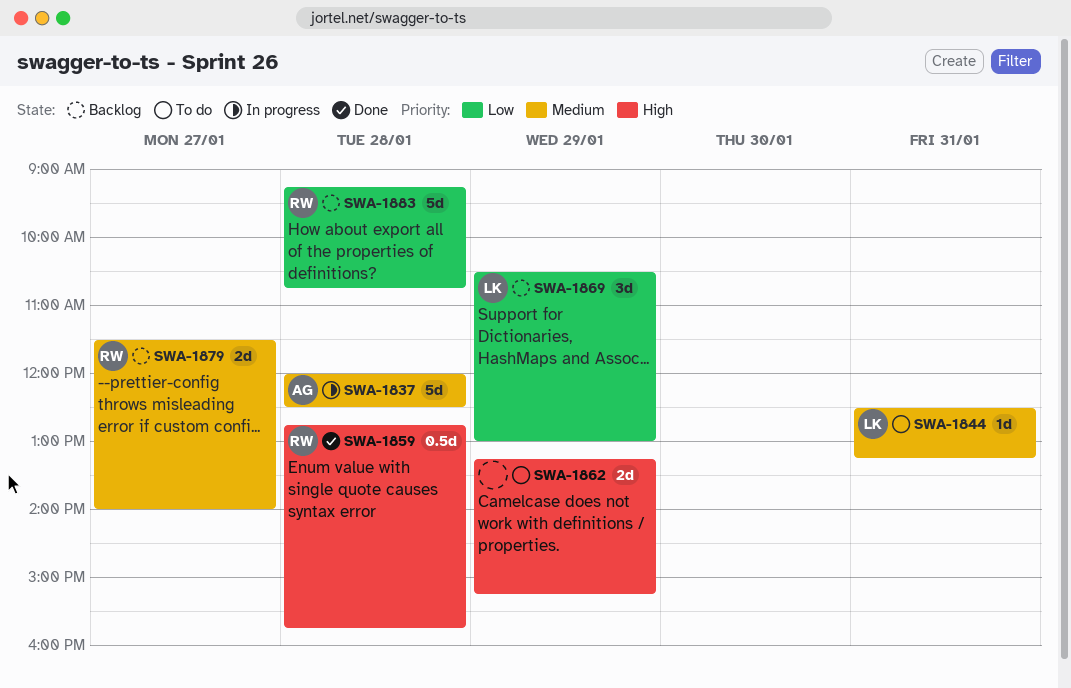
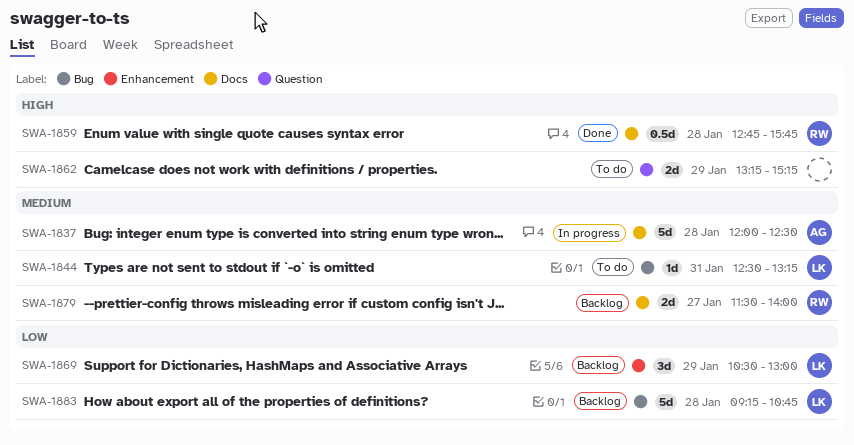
SWA-1883, owner: RW -> LK

